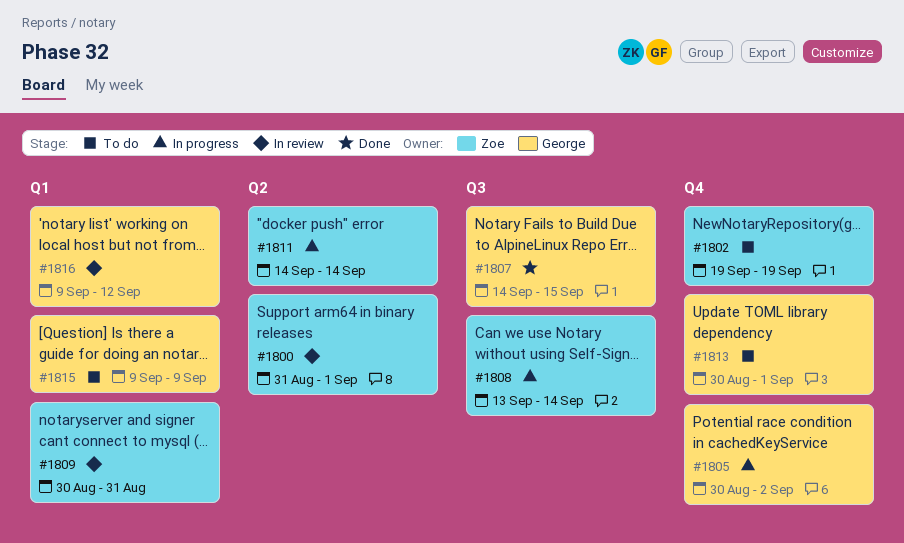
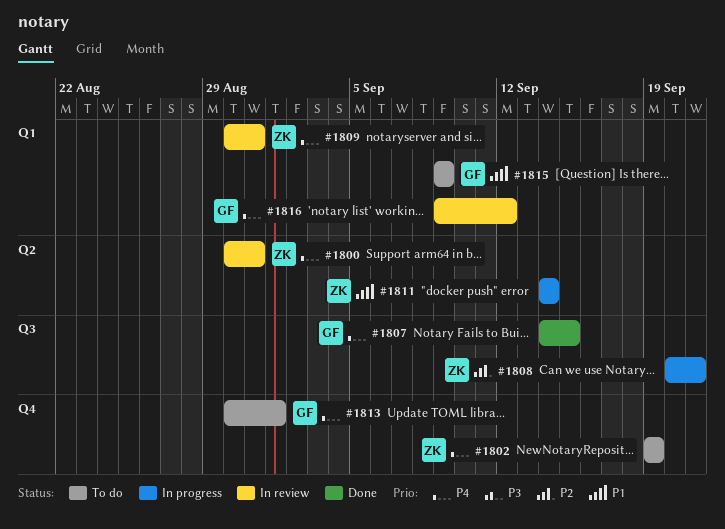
#1800, start: Aug 31 -> Aug 30
#1800, due: Sep 1 -> Aug 31
#1805: present -> none
#1808, start: Sep 13 -> Sep 20
#1808, due: Sep 14 -> Sep 21

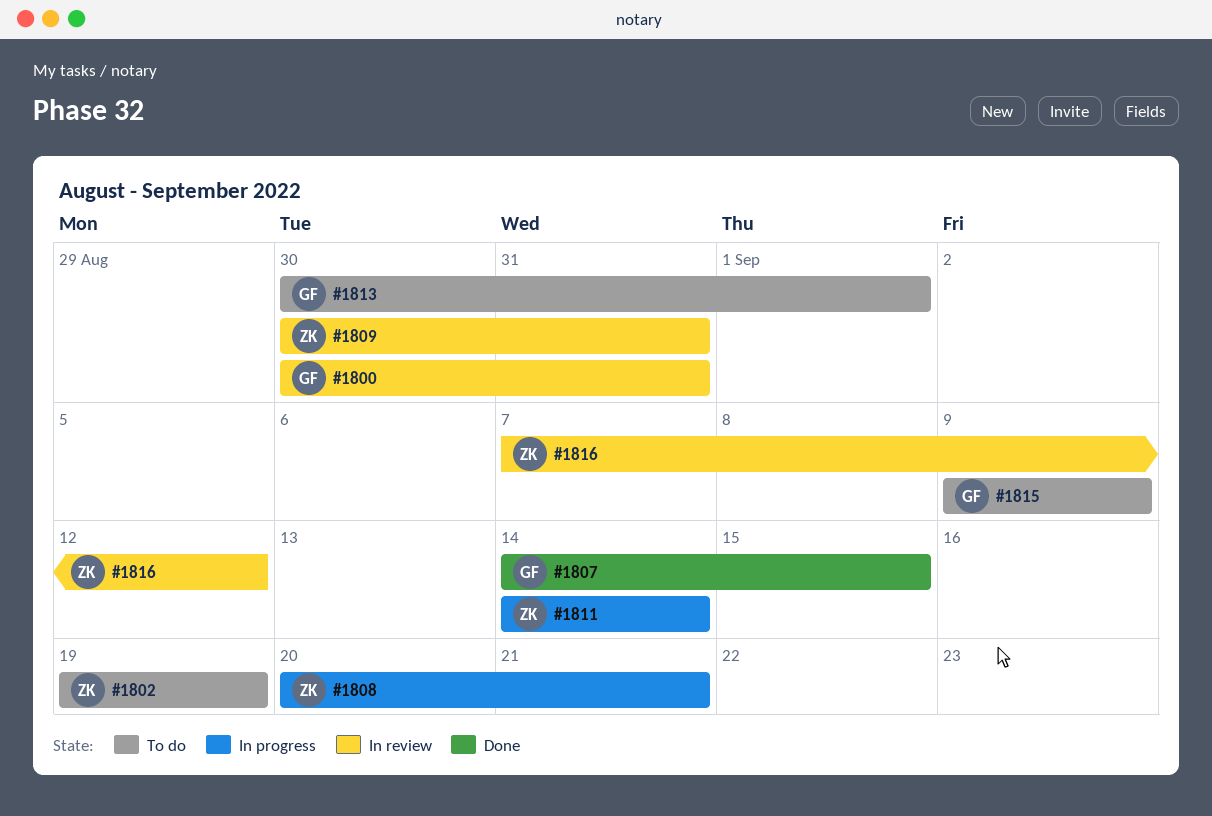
#1800, owner: ZK -> GF
#1816, owner: GF -> ZK
#1816, start: Sep 9 -> Sep 7

